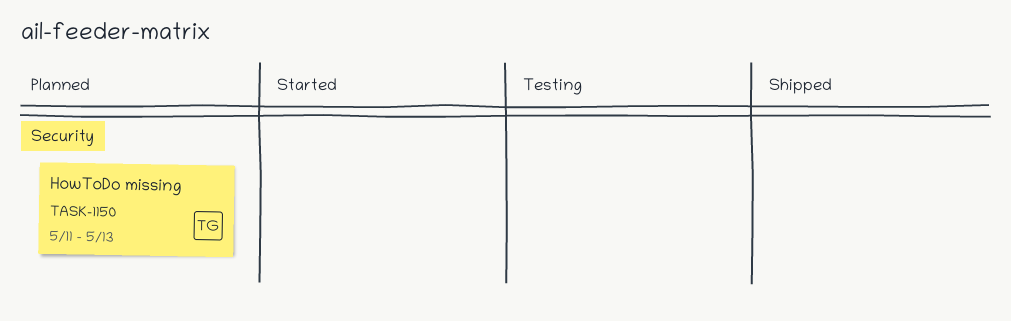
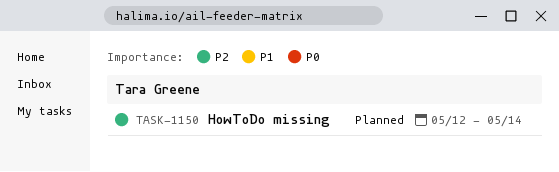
TASK-1150, start: May 11 -> May 12
TASK-1150, due: May 13 -> May 14

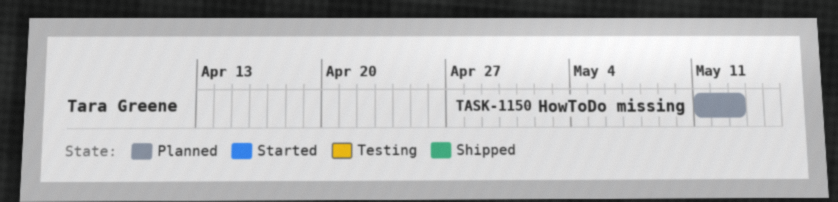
TASK-1150, start: May 12 -> May 11
TASK-1150, due: May 14 -> May 13

